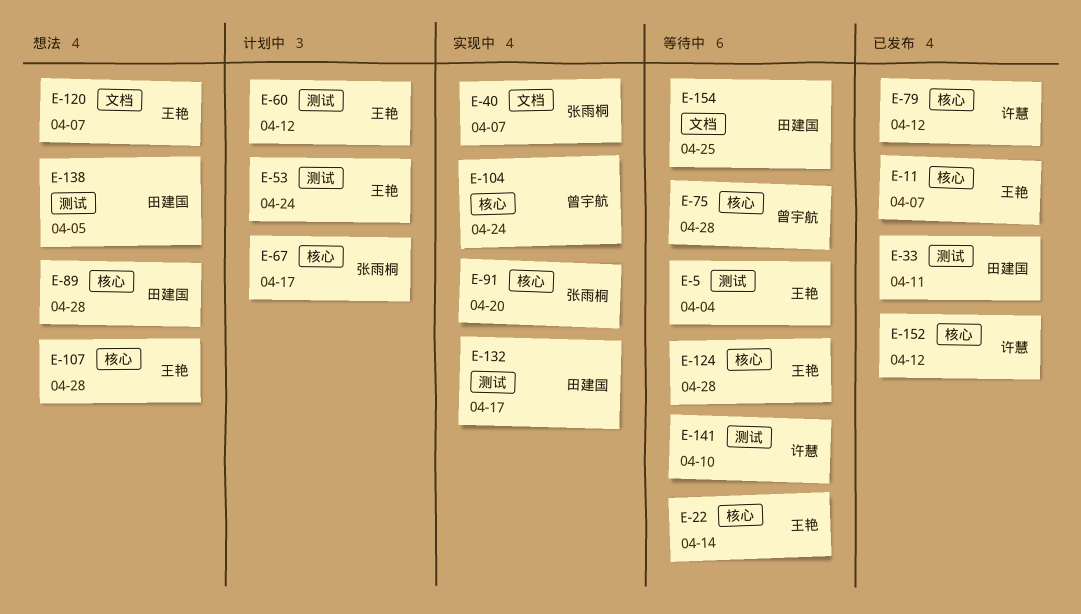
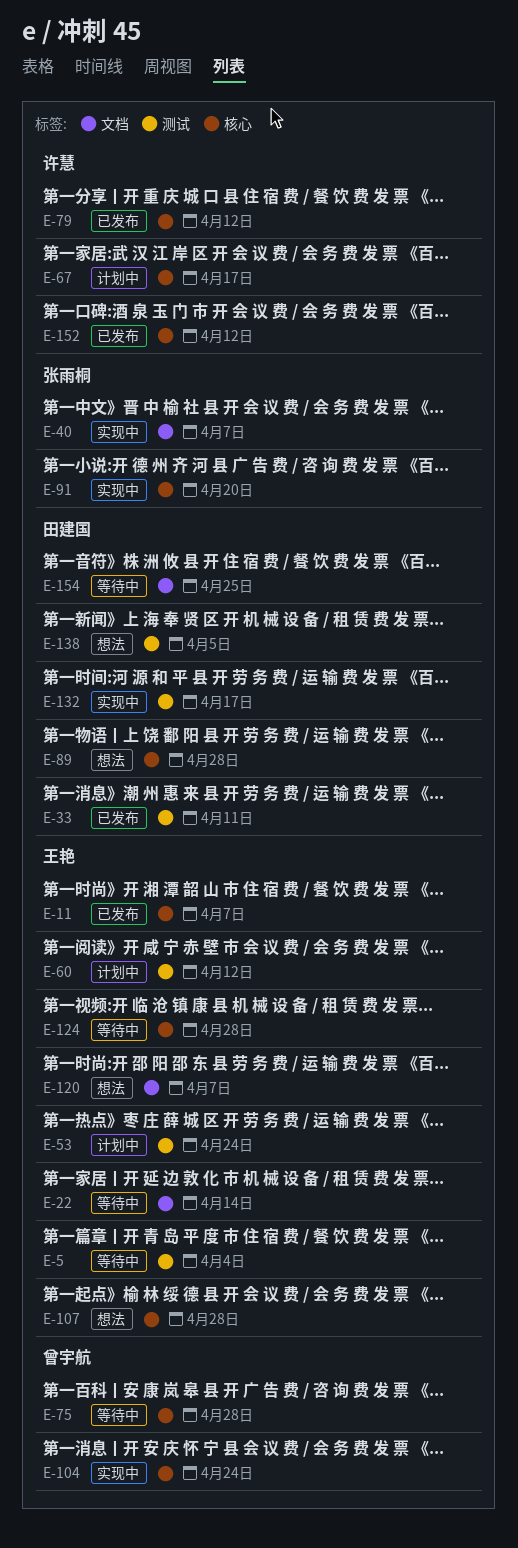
E-22, label: 核心 -> 文档
E-67, owner: 张雨桐 -> 许慧
E-141: present -> none

